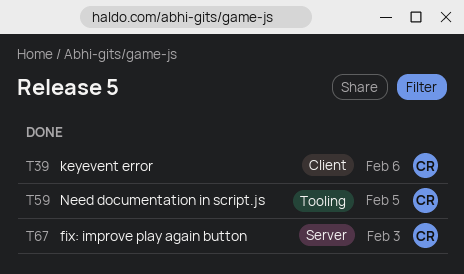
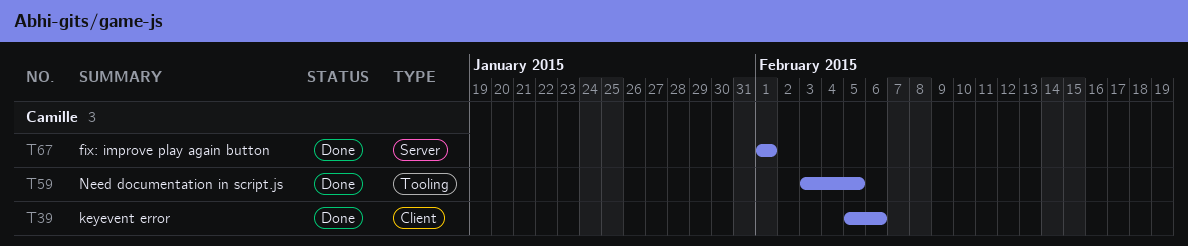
T67, due: Feb 3 -> Feb 1

